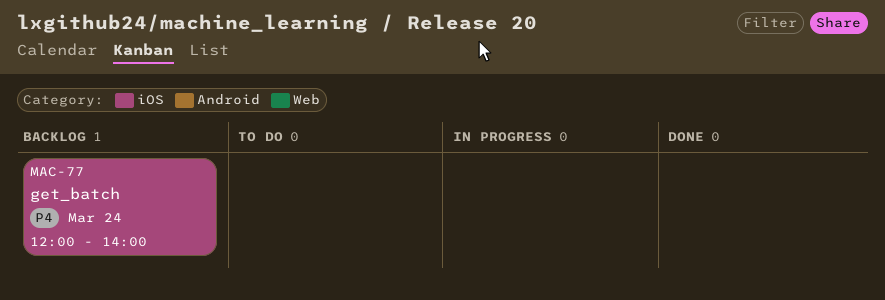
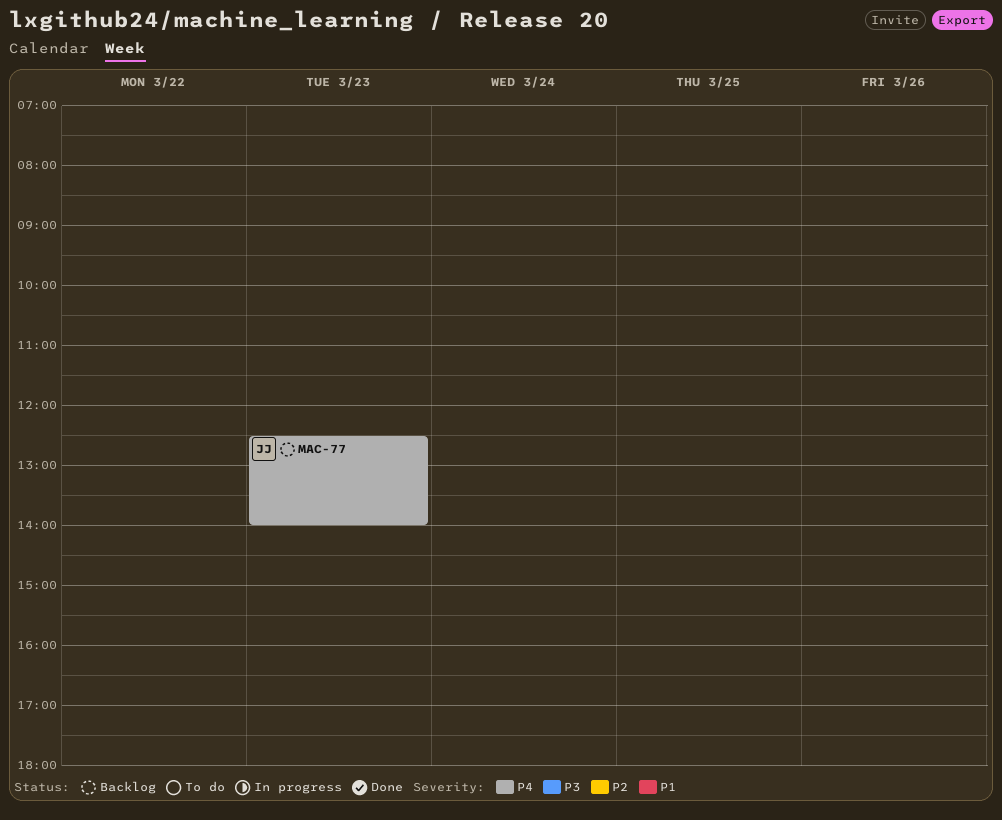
MAC-77, day: Mar 24 -> Mar 23
MAC-77, begins: 12:00 -> 12:30

